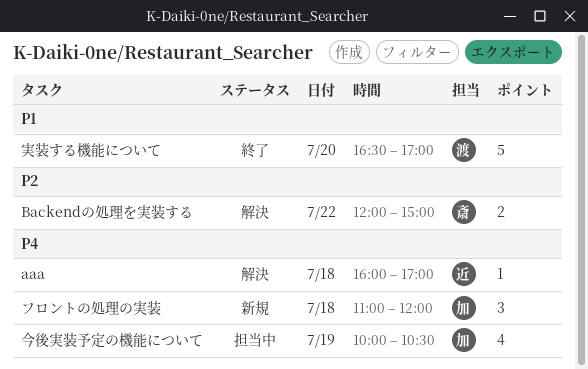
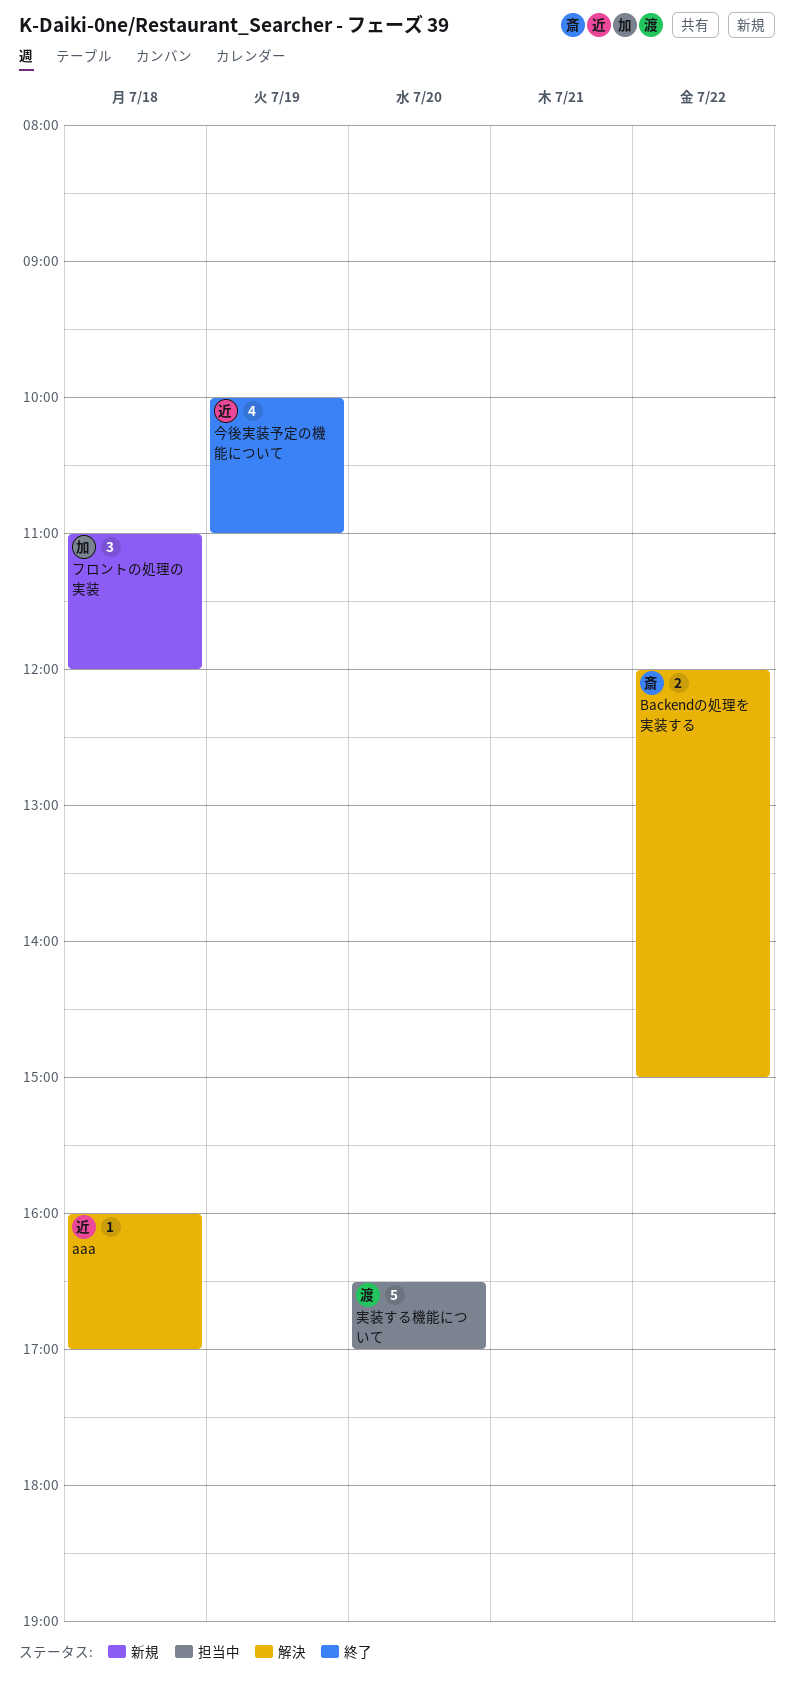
今後実装予定の機能について, status: 担当中 -> 終了
今後実装予定の機能について, owner: 加 -> 近
今後実装予定の機能について, ends: 10:30 -> 11:00
実装する機能について, status: 終了 -> 担当中

